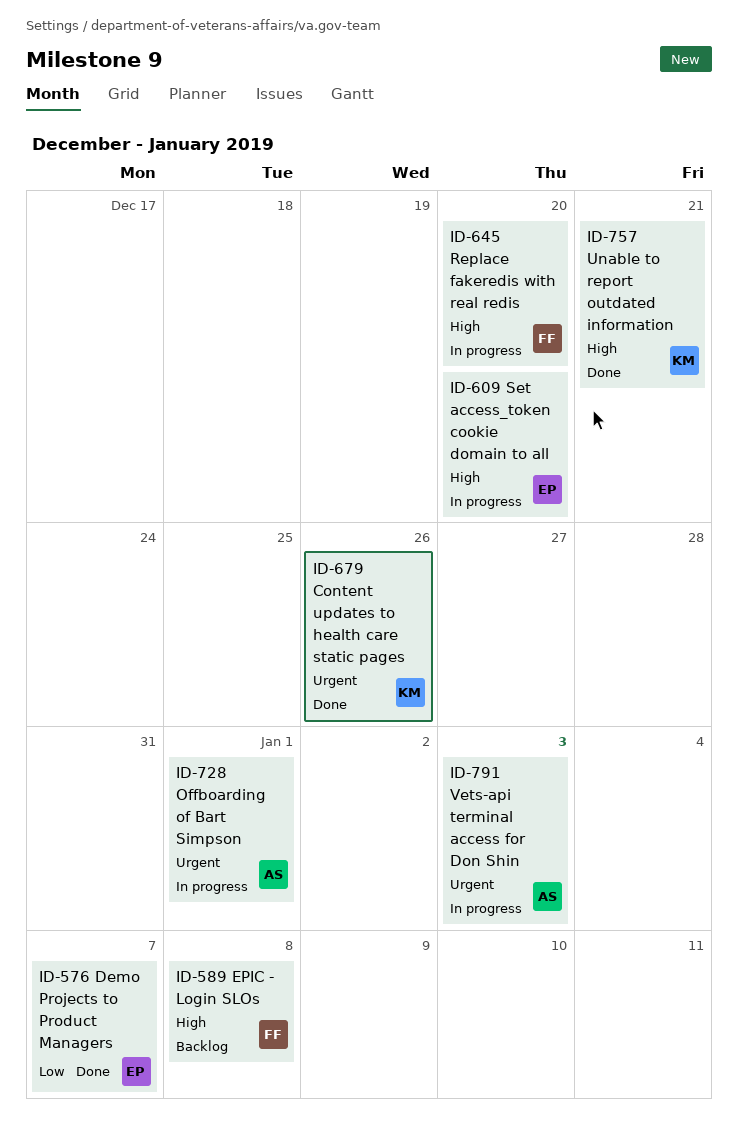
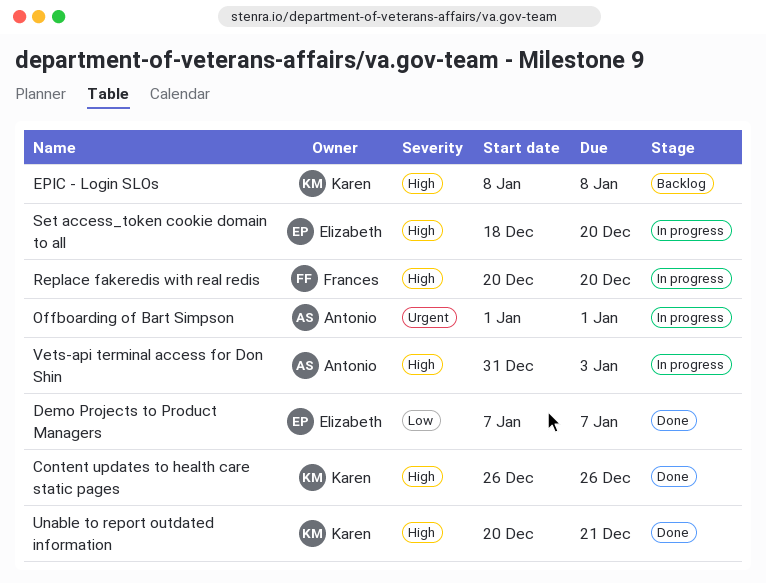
Content updates to health care static pages, priority: Urgent -> High
EPIC - Login SLOs, owner: Frances -> Karen
Vets-api terminal access for Don Shin, priority: Urgent -> High

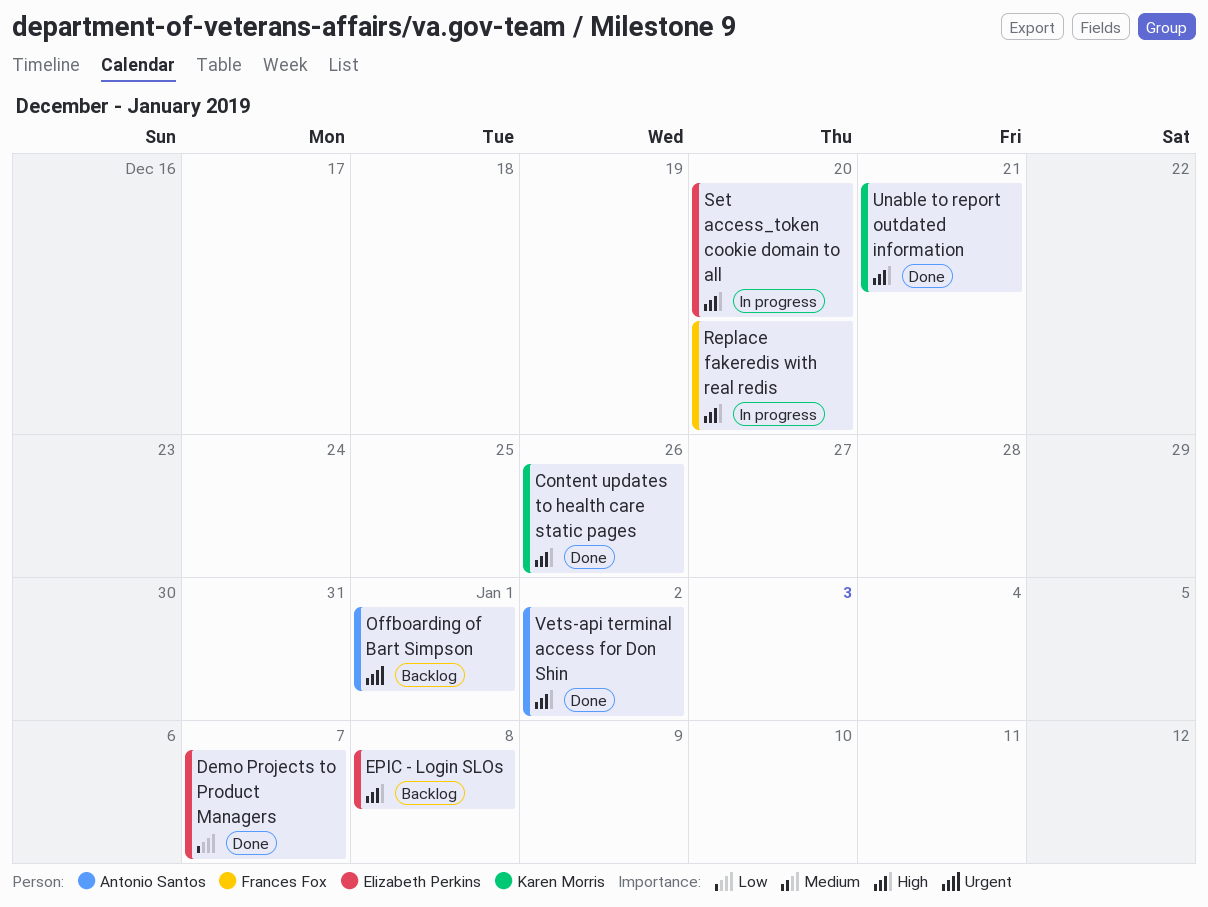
EPIC - Login SLOs, owner: Karen Morris -> Elizabeth Perkins
Offboarding of Bart Simpson, status: In progress -> Backlog
Vets-api terminal access for Don Shin, status: In progress -> Done
Vets-api terminal access for Don Shin, due: Jan 3 -> Jan 2

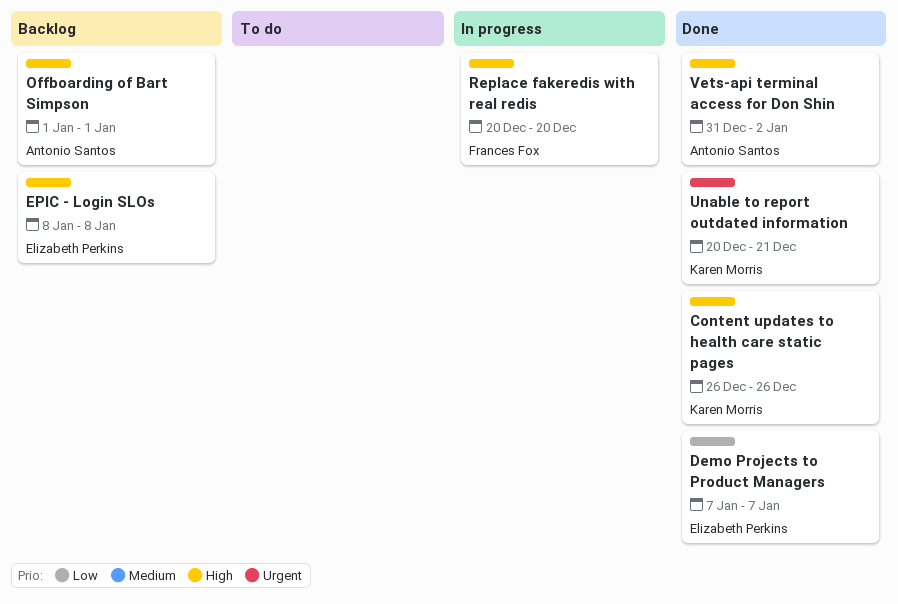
Offboarding of Bart Simpson, priority: Urgent -> High
Set access_token cookie domain to all: present -> none
Unable to report outdated information, priority: High -> Urgent

